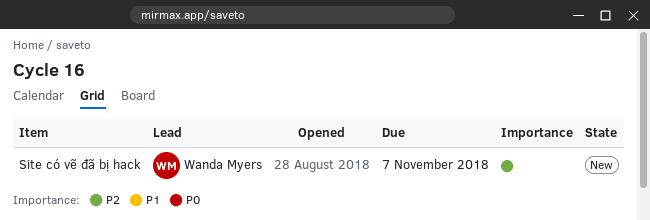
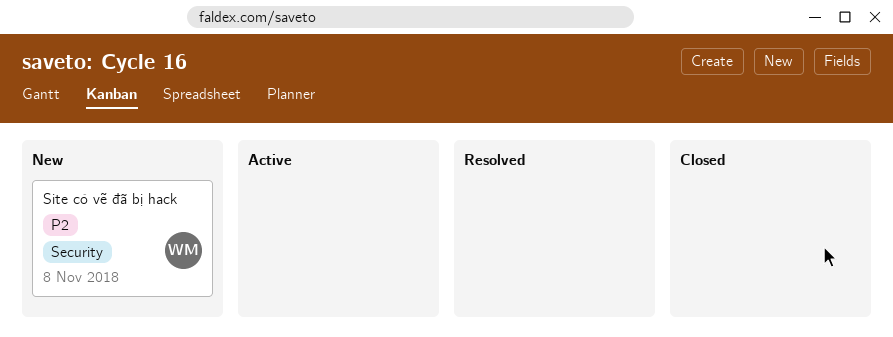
Site có vẽ đã bị hack, due: Nov 7 -> Nov 8

